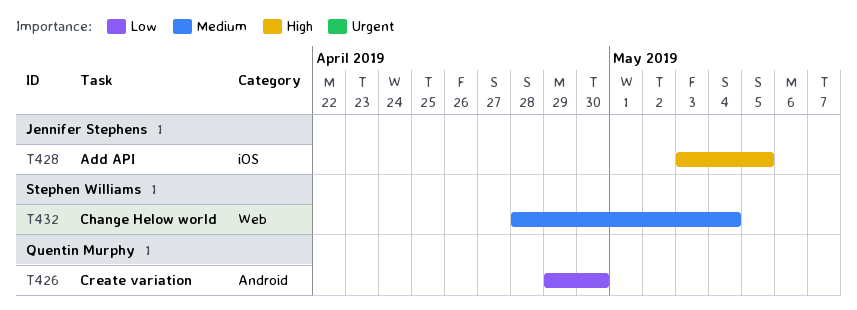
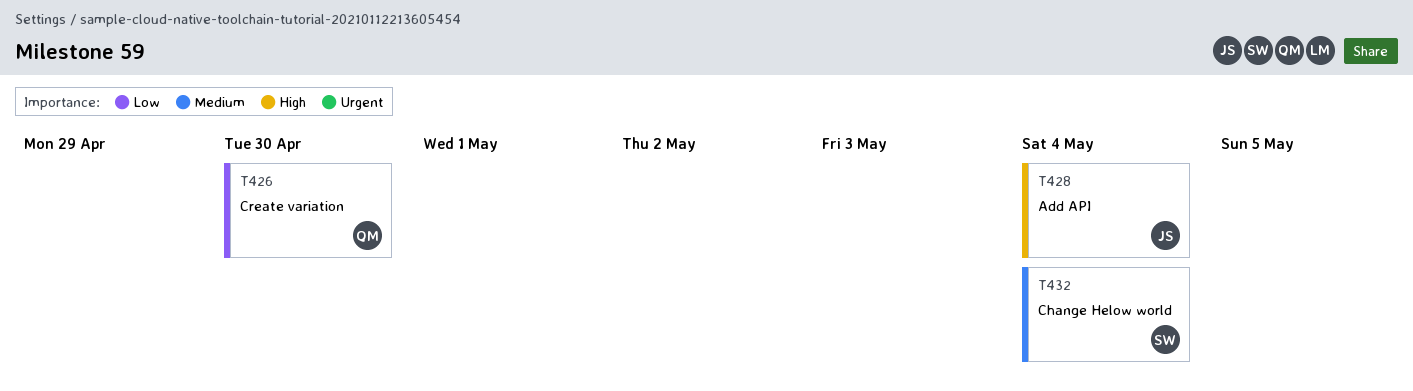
T428, due: May 5 -> May 4

